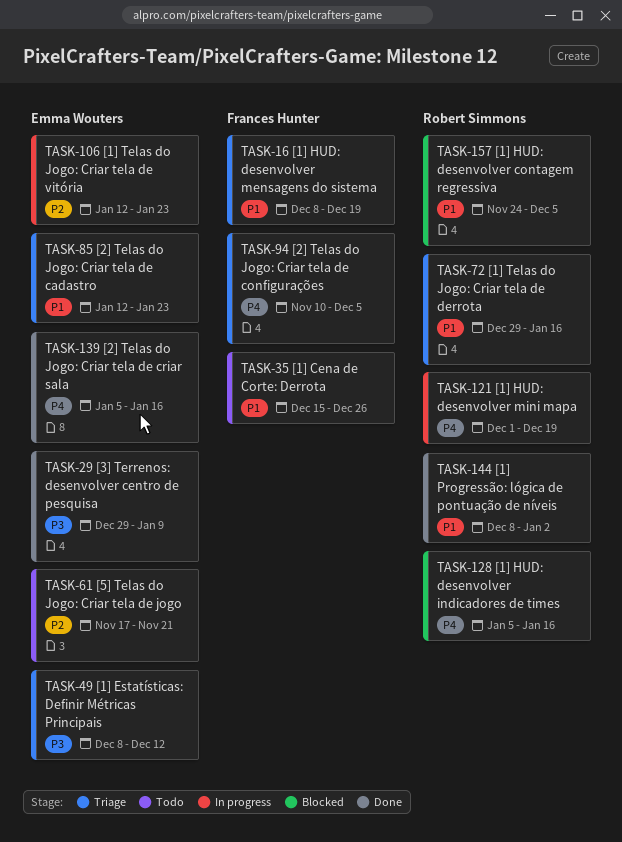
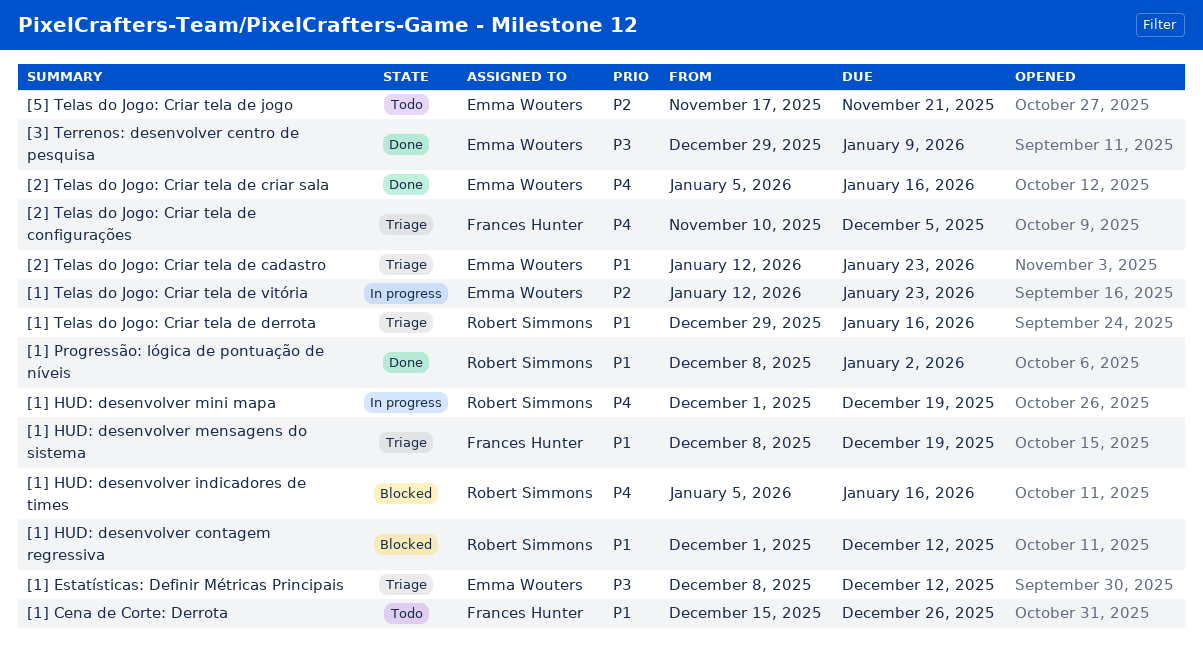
[1] HUD: desenvolver contagem regressiva, start: Nov 24 -> Dec 1
[1] HUD: desenvolver contagem regressiva, due: Dec 5 -> Dec 12

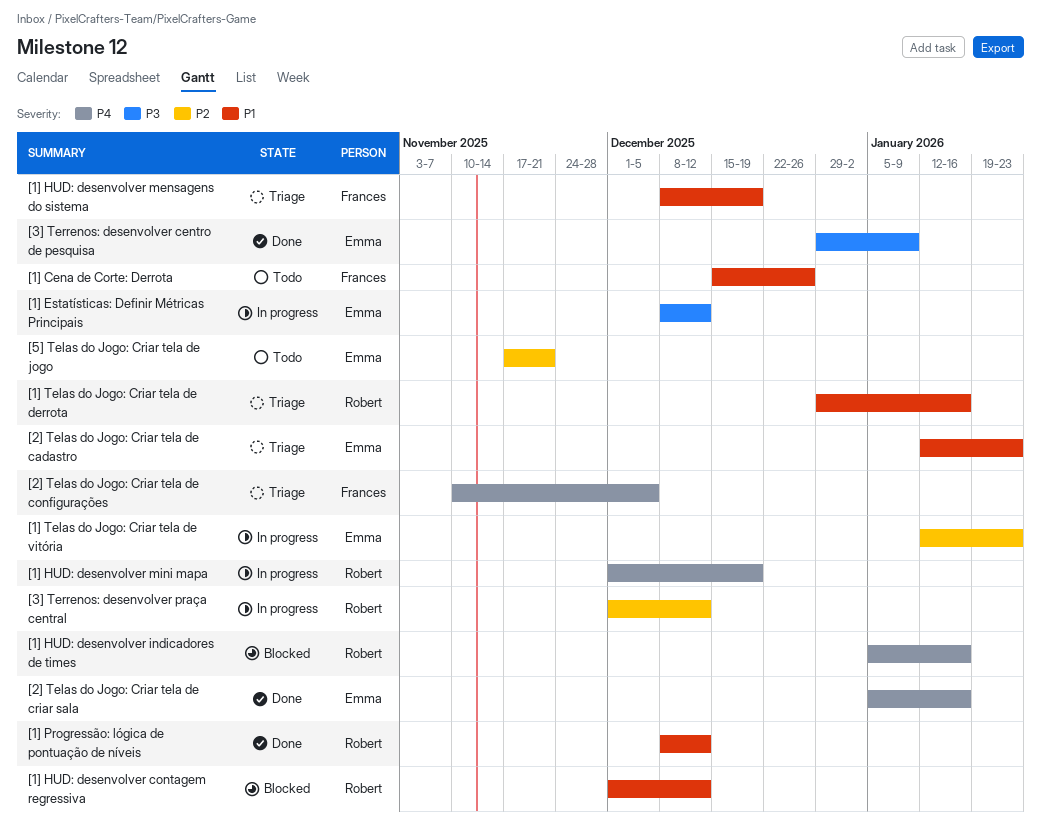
[1] Estatísticas: Definir Métricas Principais, status: Triage -> In progress
[1] Progressão: lógica de pontuação de níveis, due: Jan 2 -> Dec 12
[3] Terrenos: desenvolver praça central: none -> present

